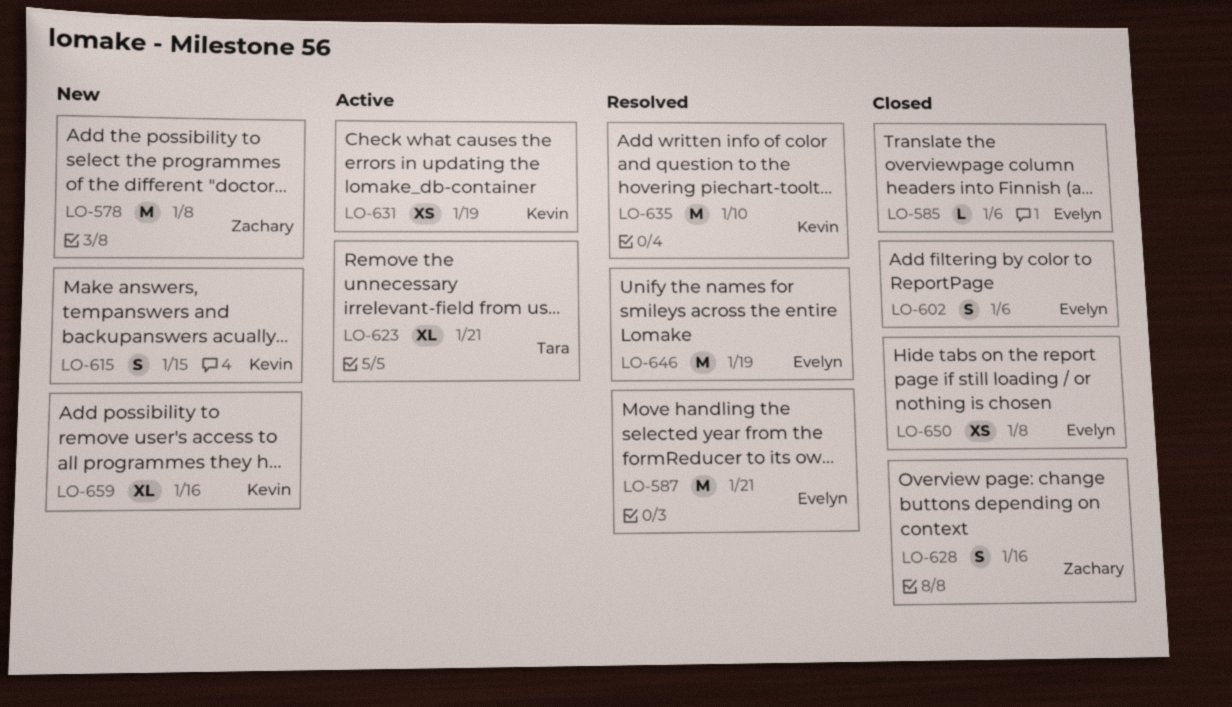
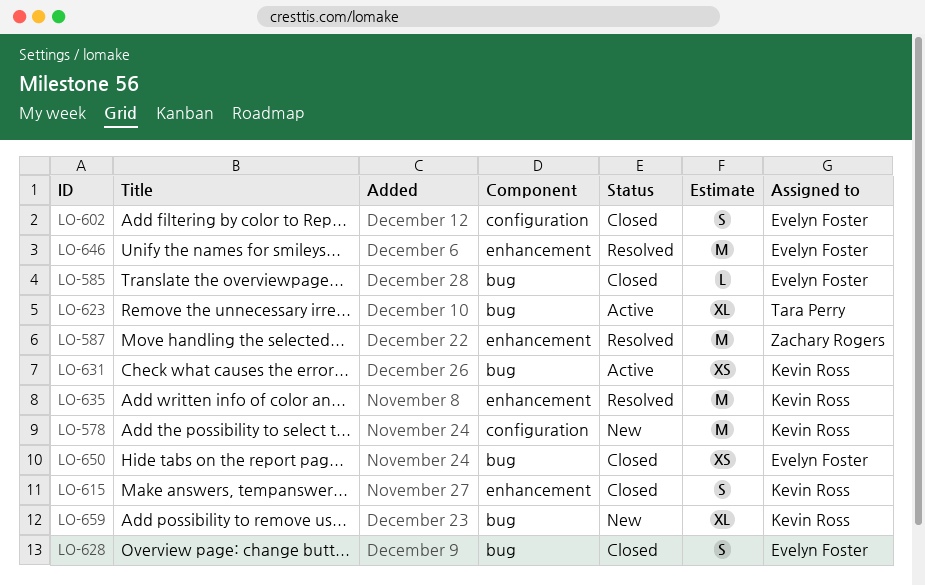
LO-578, owner: Zachary Rogers -> Kevin Ross
LO-587, owner: Evelyn Foster -> Zachary Rogers
LO-615, status: New -> Closed
LO-628, owner: Zachary Rogers -> Evelyn Foster

